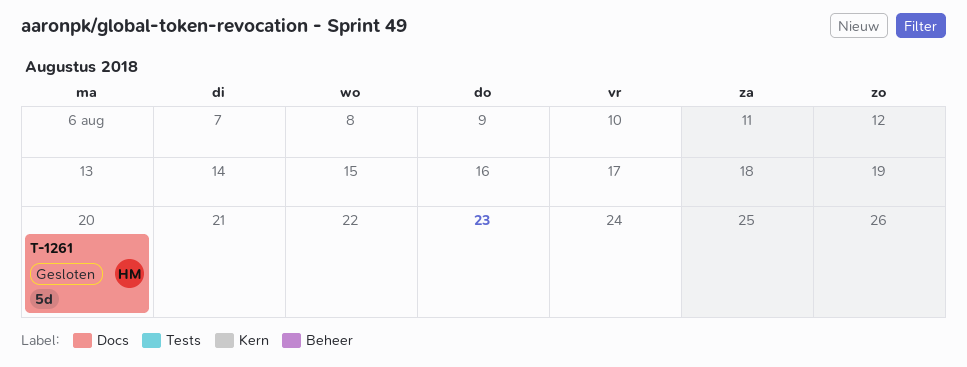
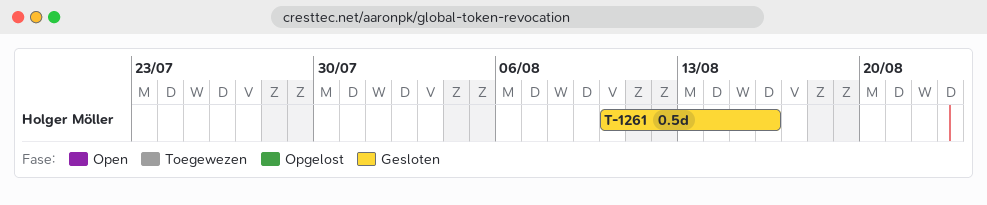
T-1261, estimate: 5d -> 0.5d
T-1261, due: Aug 20 -> Aug 16

